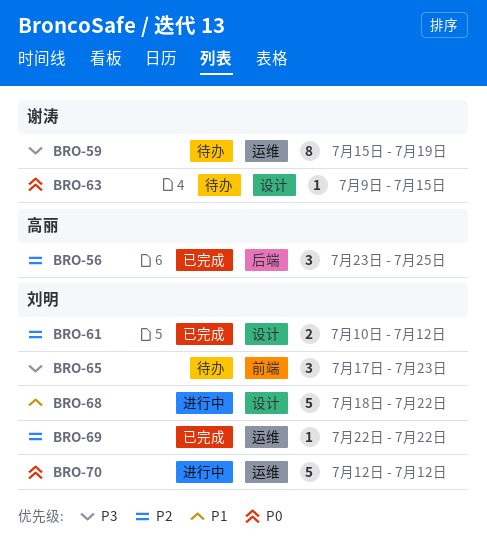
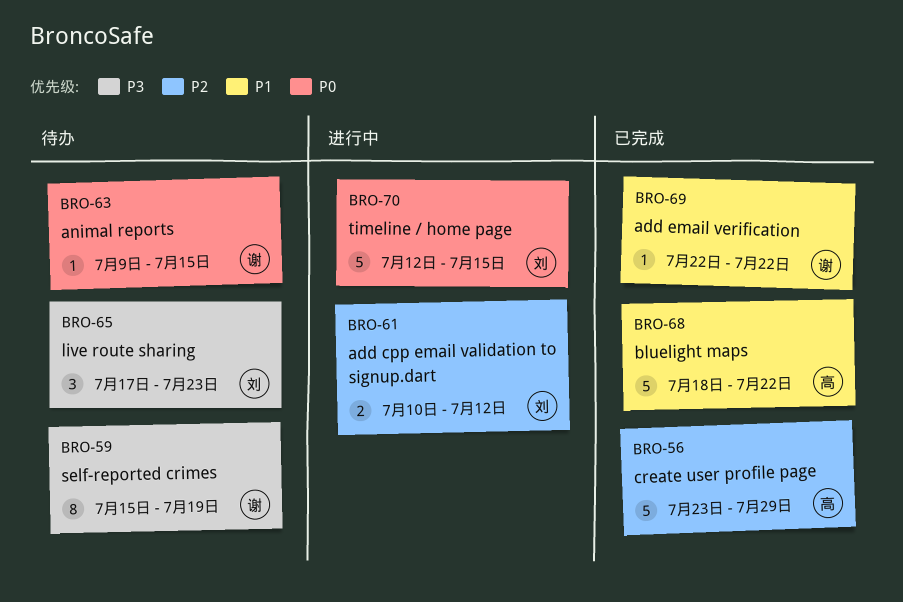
BRO-56, estimate: 3 -> 5
BRO-56, due: Jul 25 -> Jul 29
BRO-61, status: 已完成 -> 进行中
BRO-68, status: 进行中 -> 已完成
BRO-68, owner: 刘明 -> 高丽
BRO-69, owner: 刘明 -> 谢涛
BRO-69, priority: P2 -> P1
BRO-70, due: Jul 12 -> Jul 15

